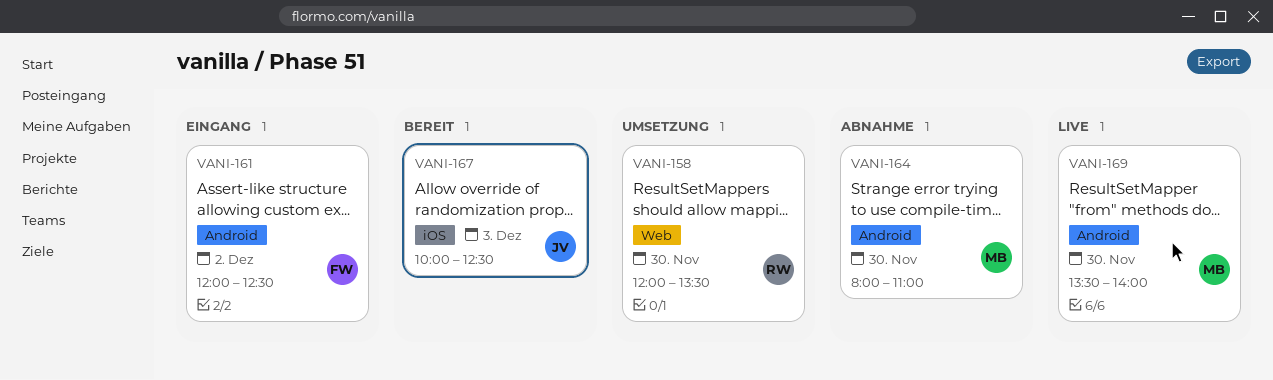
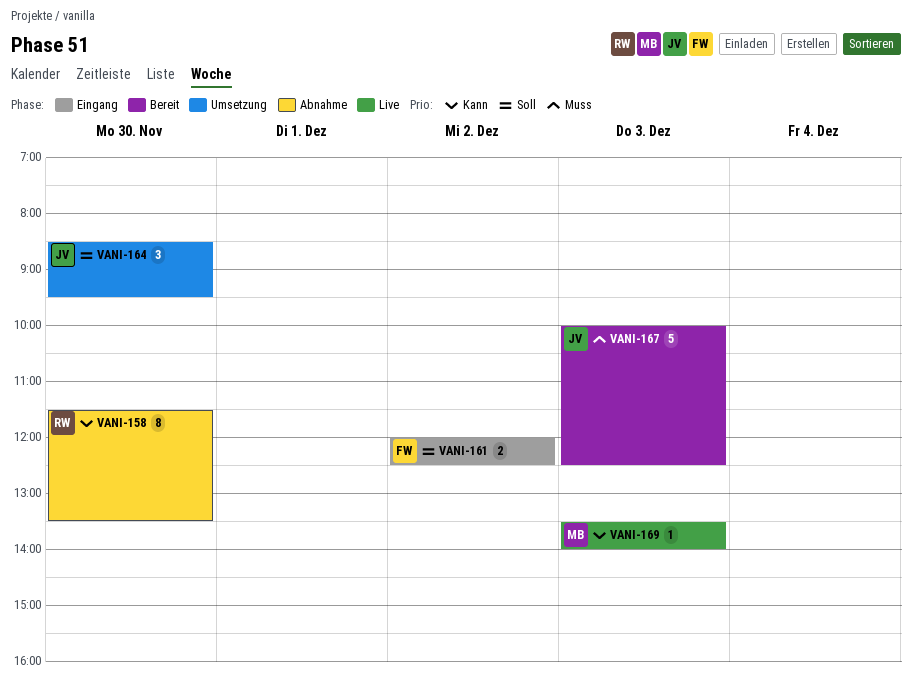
VANI-158, status: Umsetzung -> Abnahme
VANI-158, begins: 12:00 -> 11:30
VANI-164, status: Abnahme -> Umsetzung
VANI-164, owner: MB -> JV
VANI-164, begins: 08:00 -> 08:30
VANI-164, ends: 11:00 -> 09:30
VANI-169, day: Nov 30 -> Dec 3

